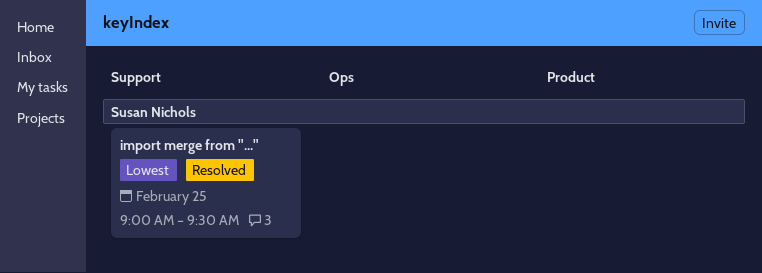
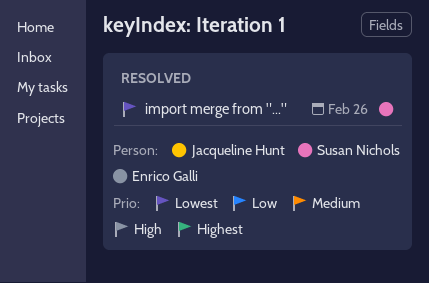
import merge from "...", day: Feb 25 -> Feb 26

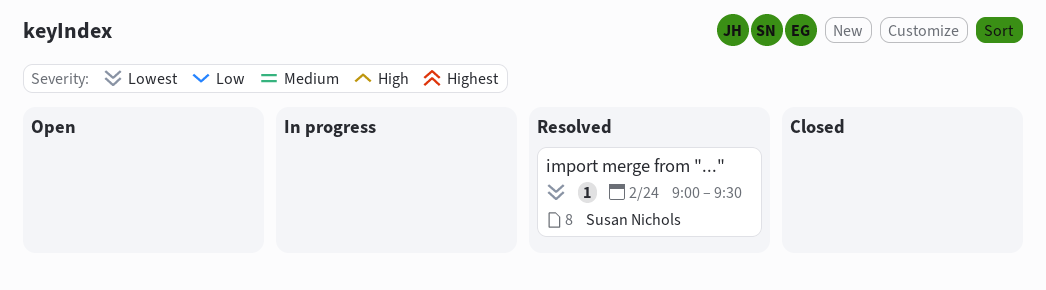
import merge from "...", day: Feb 26 -> Feb 24

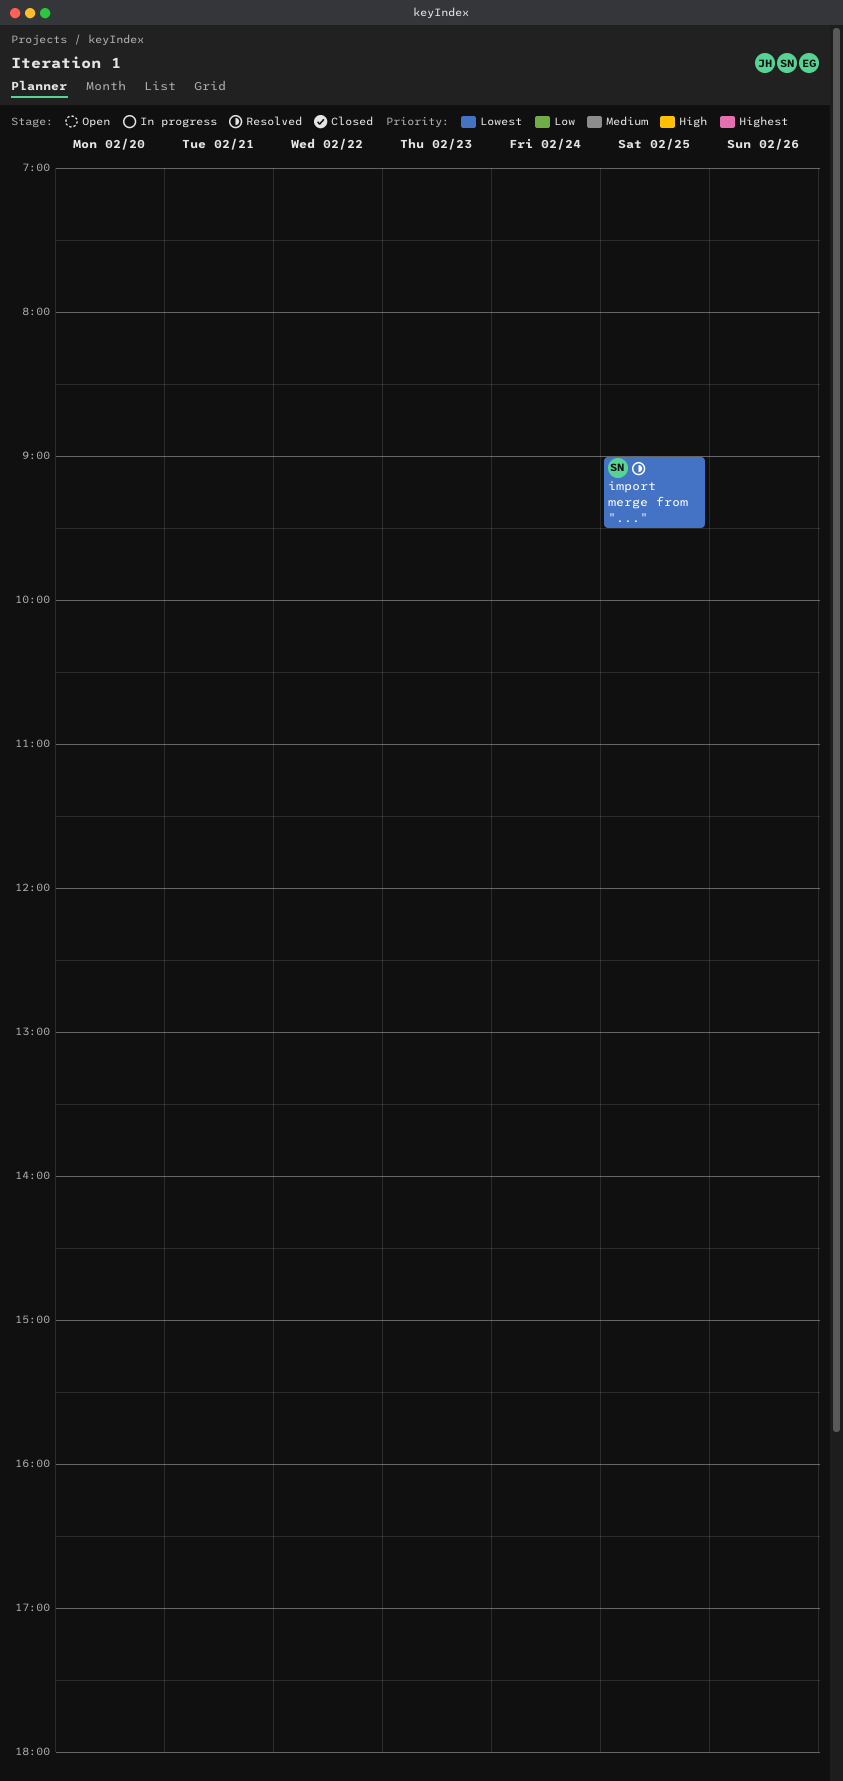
import merge from "...", day: Feb 24 -> Feb 25

